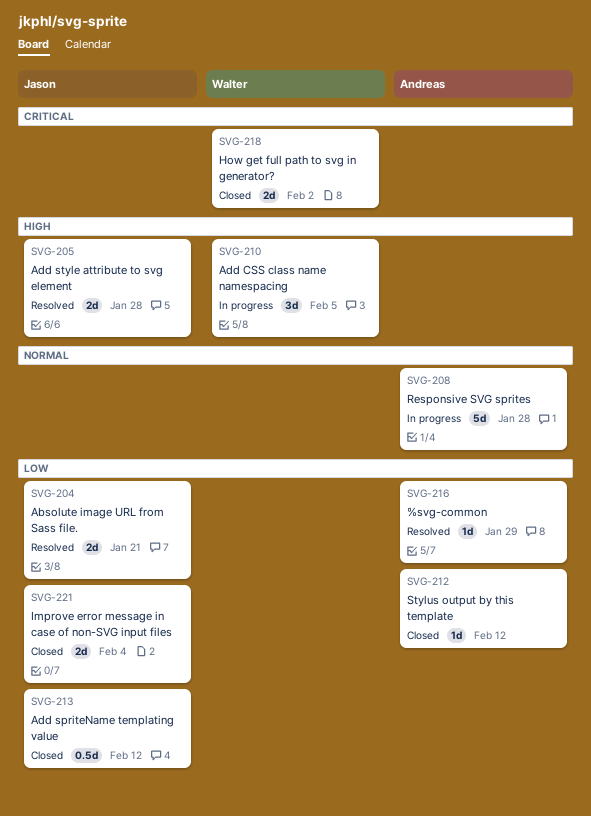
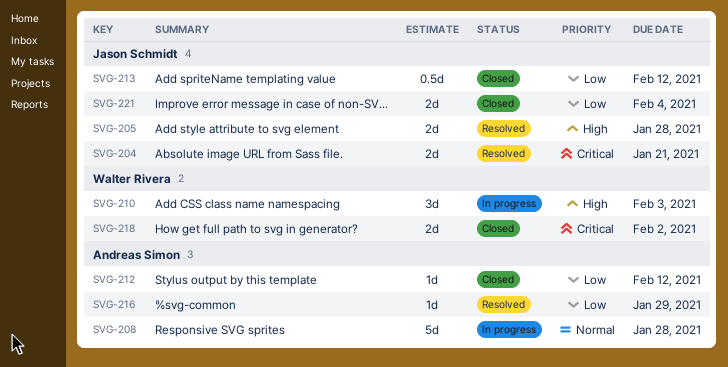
SVG-204, priority: Low -> Critical
SVG-210, due: Feb 5 -> Feb 3

